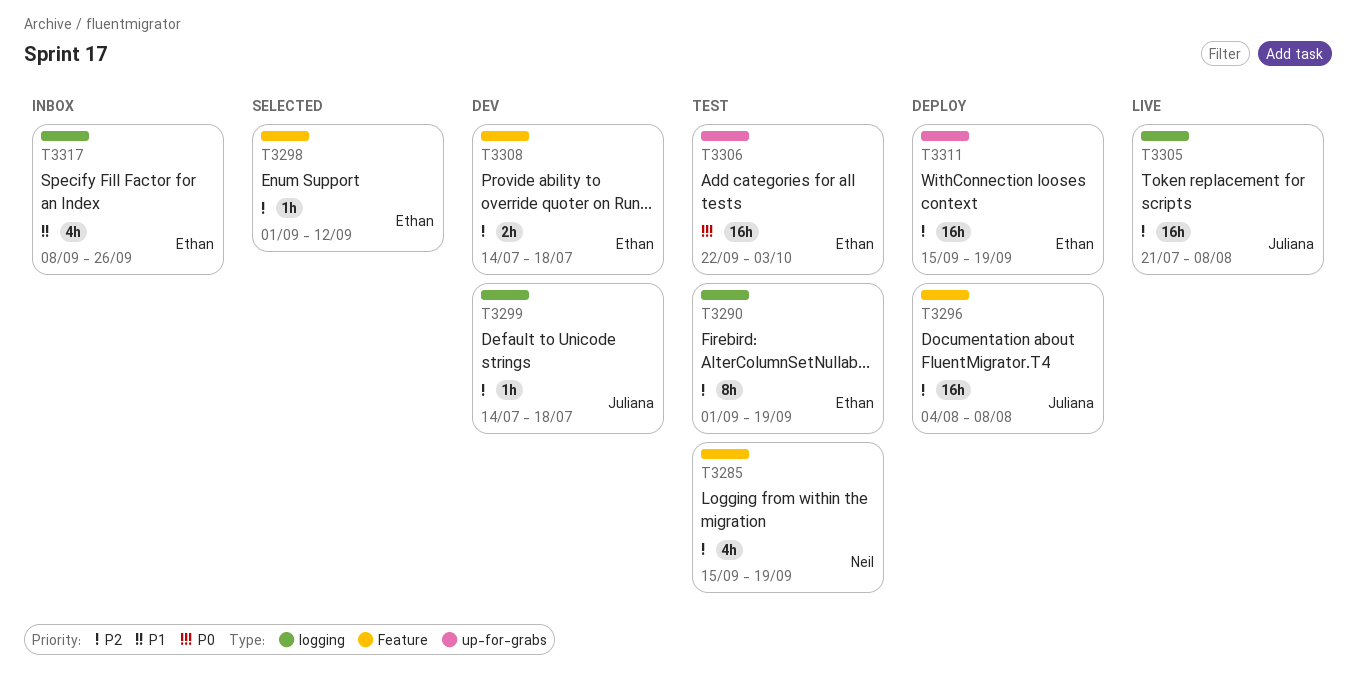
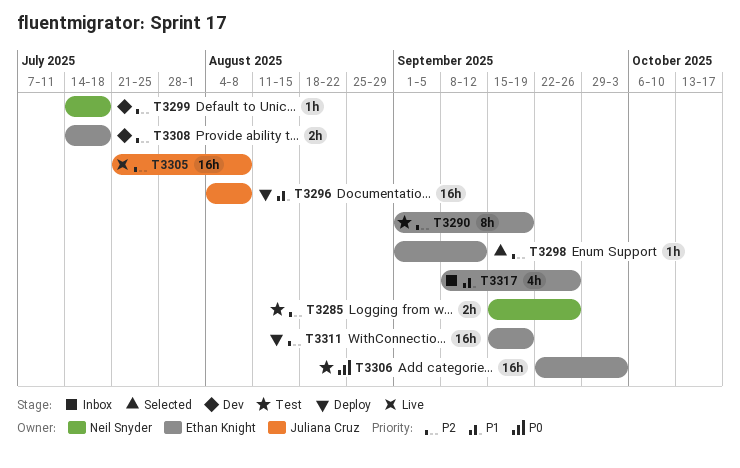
T3285, estimate: 4h -> 2h
T3285, due: Sep 19 -> Sep 26
T3296, priority: P2 -> P1
T3299, owner: Juliana Cruz -> Neil Snyder

